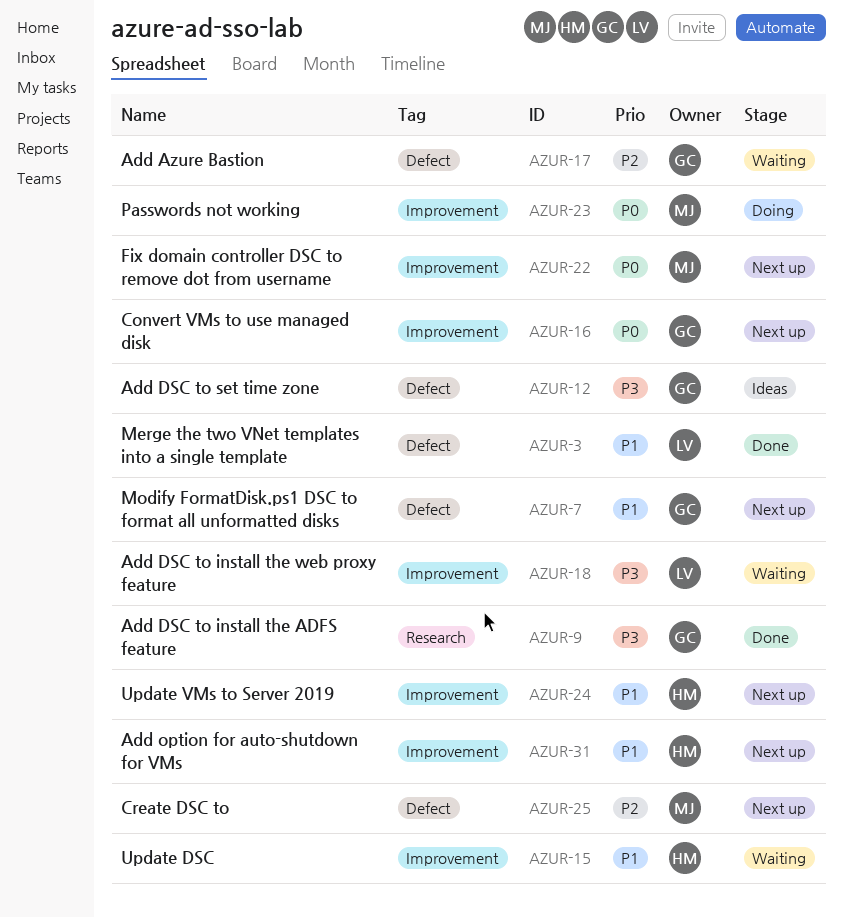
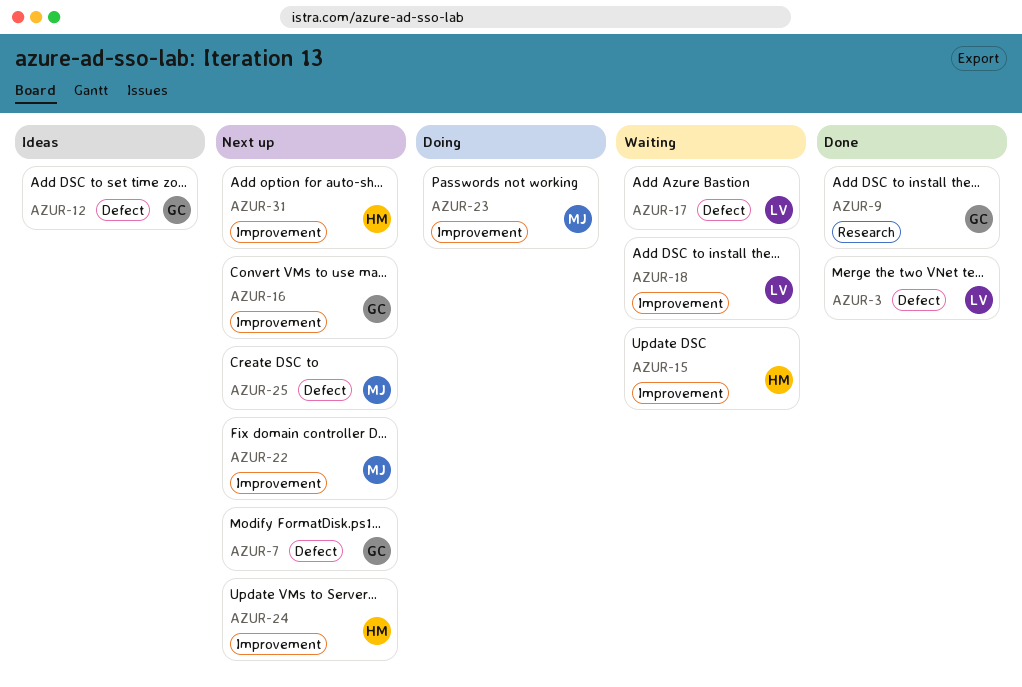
AZUR-17, owner: GC -> LV

